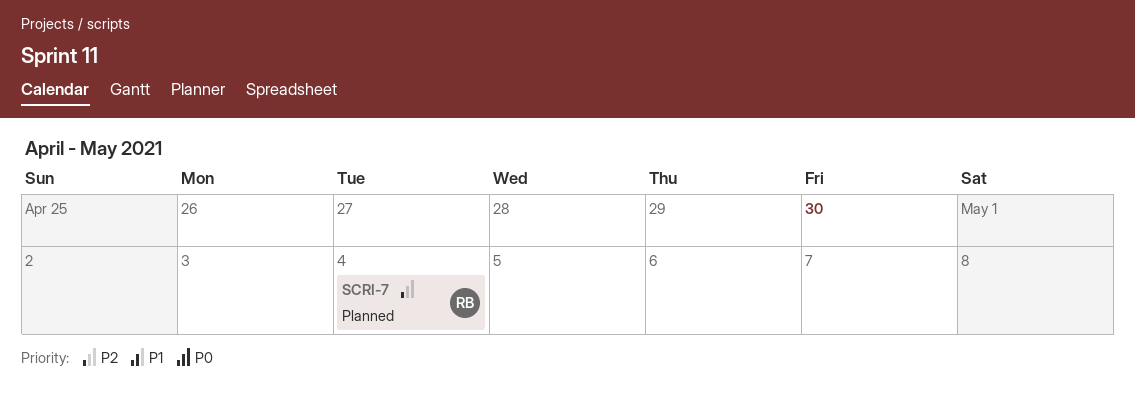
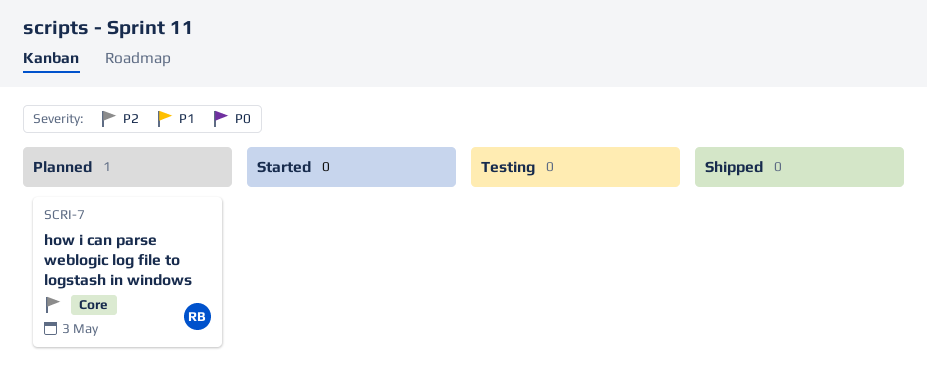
SCRI-7, due: May 4 -> May 3

